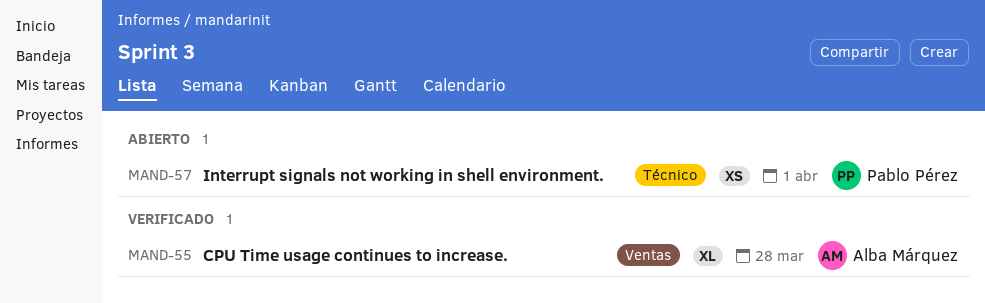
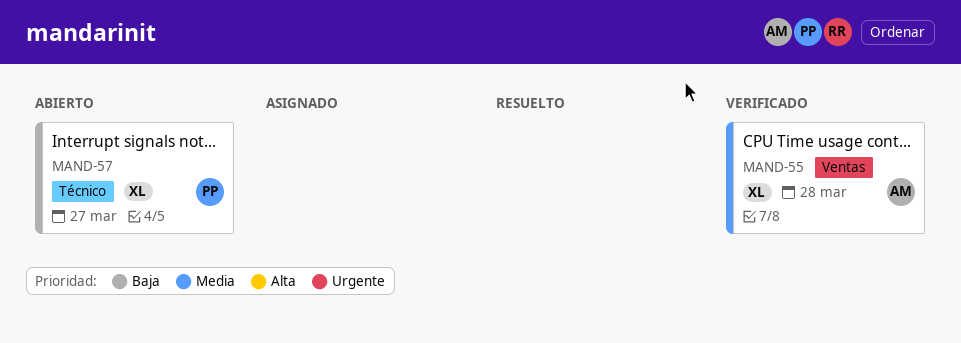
MAND-57, estimate: XS -> XL
MAND-57, due: Apr 1 -> Mar 27

